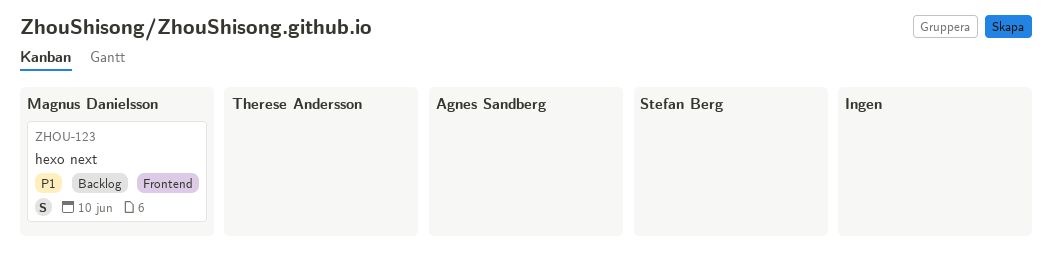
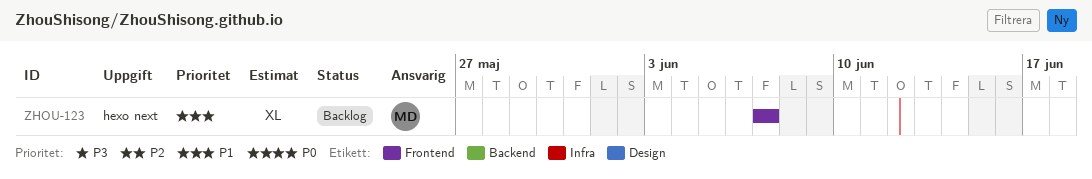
ZHOU-123, estimate: S -> XL
ZHOU-123, due: Jun 10 -> Jun 7

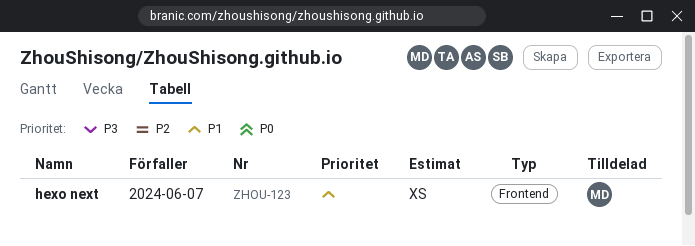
ZHOU-123, estimate: XL -> XS

